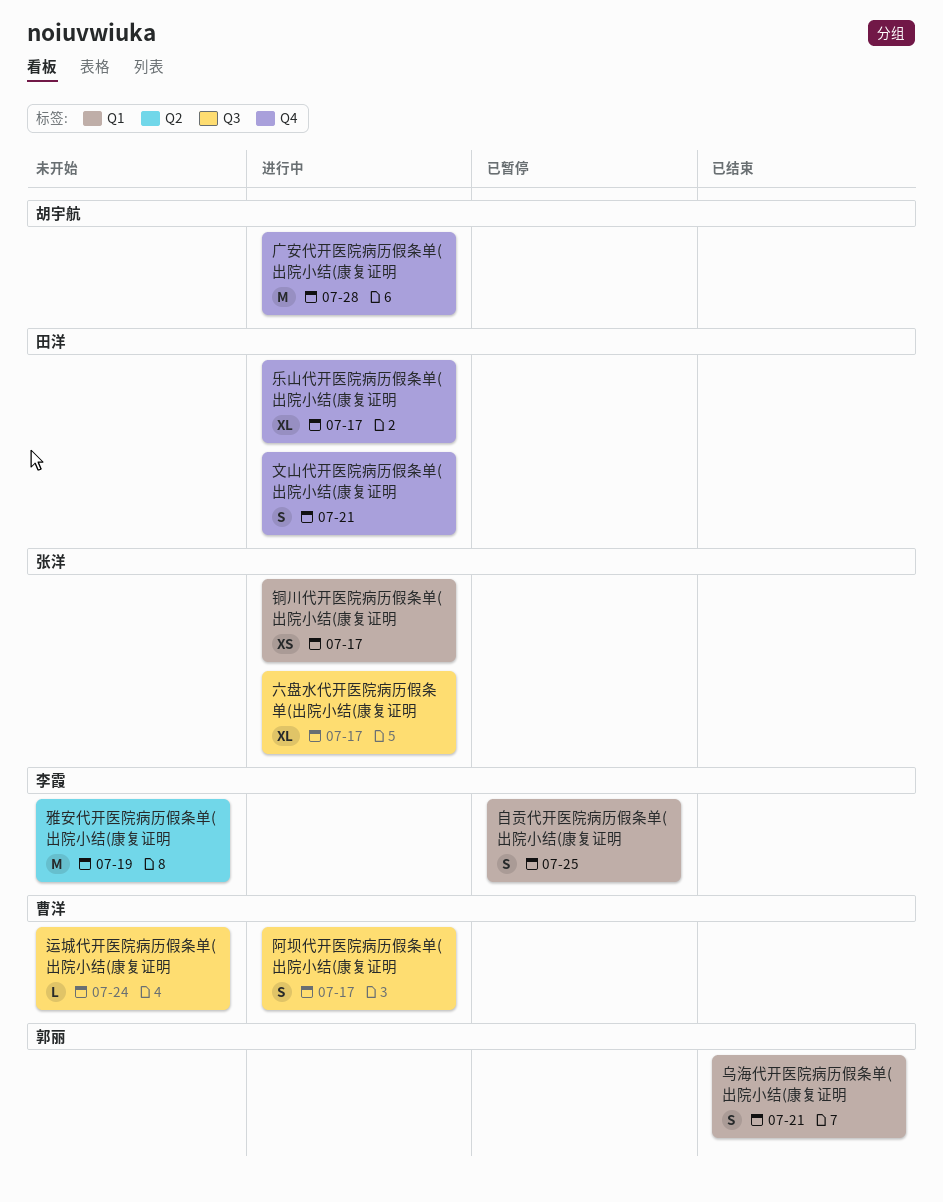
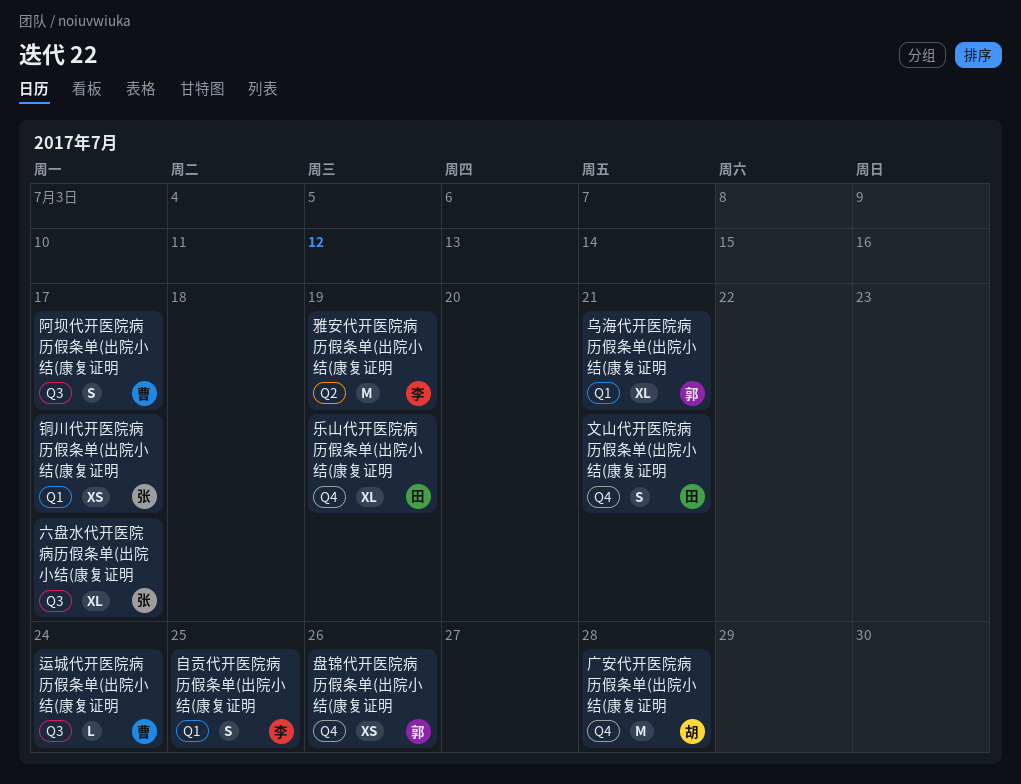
乌海代开医院病历假条单(出院小结(康复证明, estimate: S -> XL
乐山代开医院病历假条单(出院小结(康复证明, due: Jul 17 -> Jul 19
盘锦代开医院病历假条单(出院小结(康复证明: none -> present

